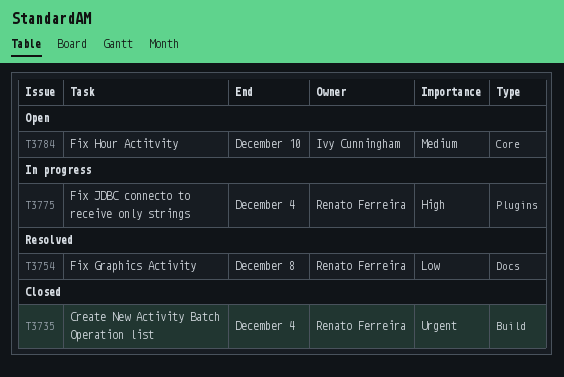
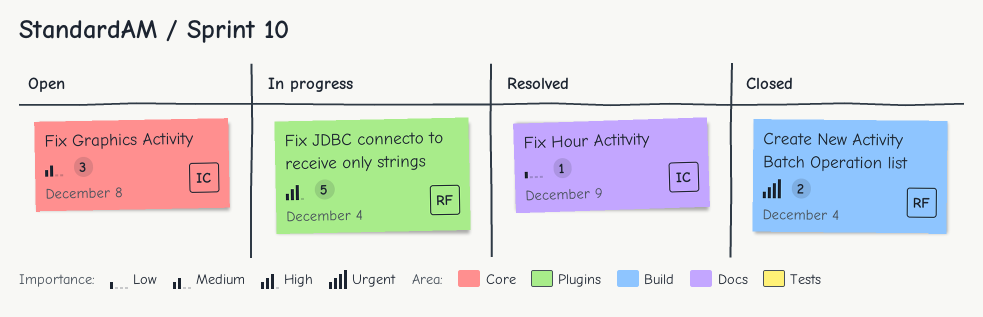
Fix Graphics Activity, status: Resolved -> Open
Fix Graphics Activity, owner: Renato Ferreira -> Ivy Cunningham
Fix Graphics Activity, priority: Low -> Medium
Fix Graphics Activity, label: Docs -> Core
Fix Hour Actitvity, status: Open -> Resolved
Fix Hour Actitvity, priority: Medium -> Low
Fix Hour Actitvity, label: Core -> Docs
Fix Hour Actitvity, due: Dec 10 -> Dec 9

